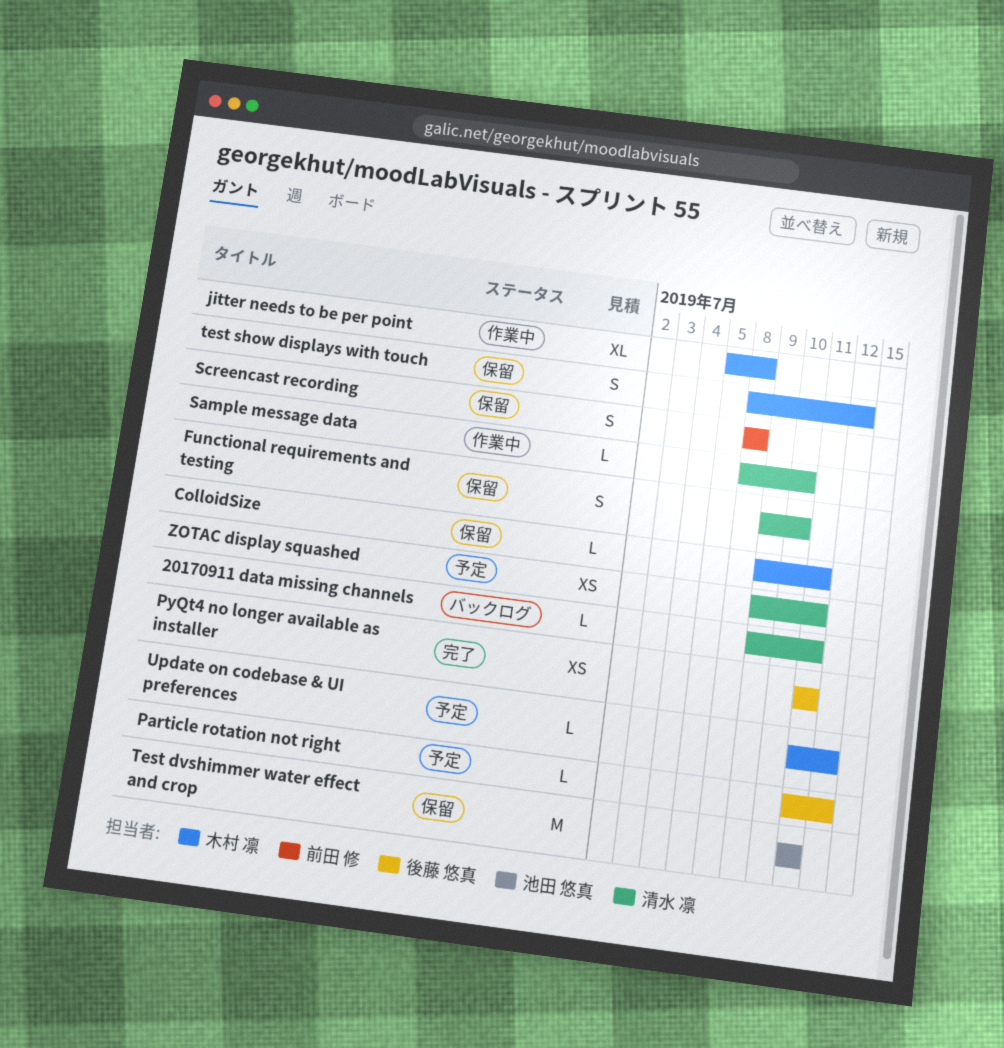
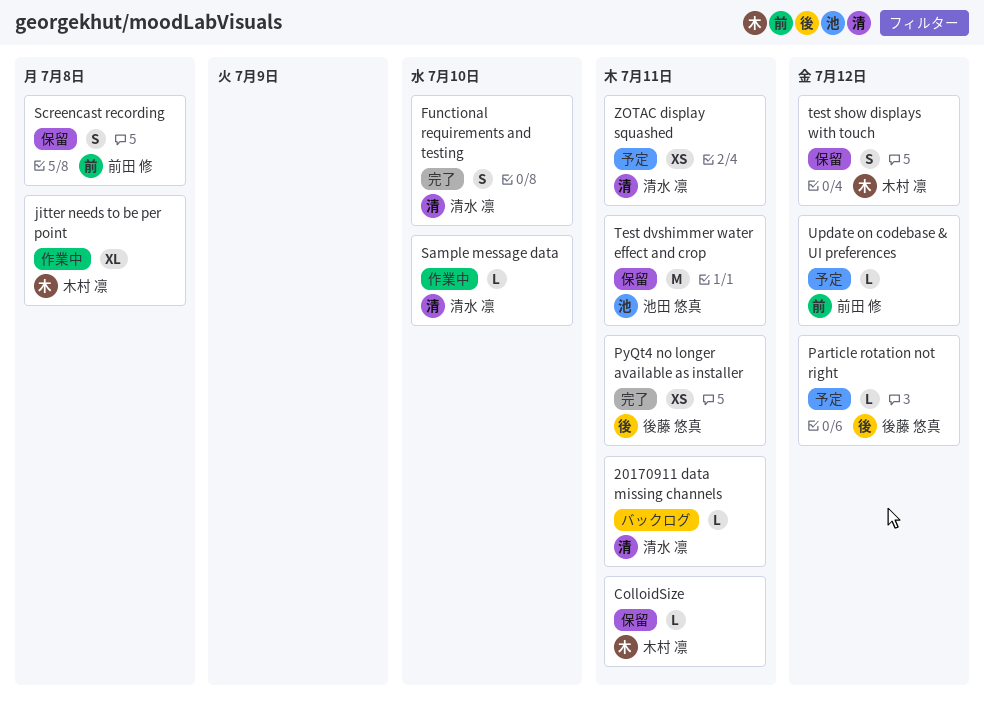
Functional requirements and testing, status: 保留 -> 完了
Update on codebase & UI preferences, owner: 木村 凛 -> 前田 修

